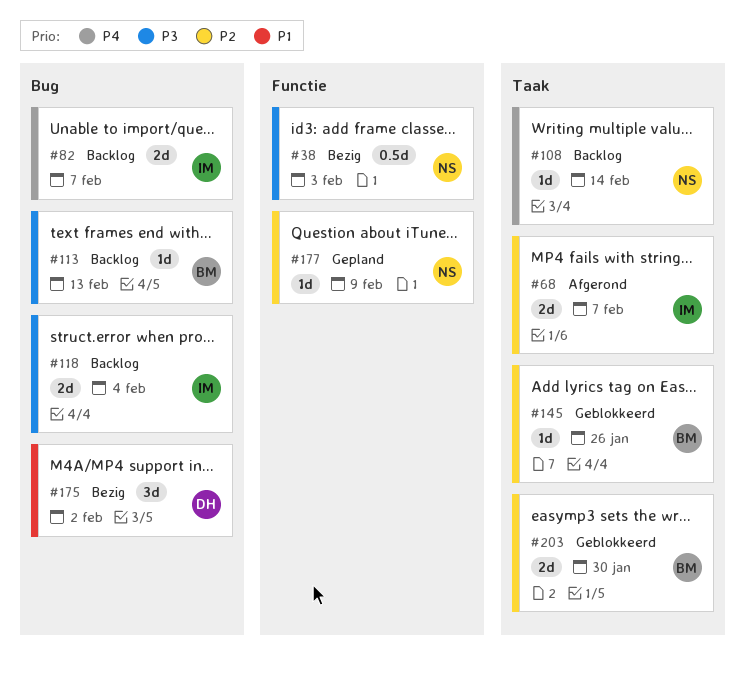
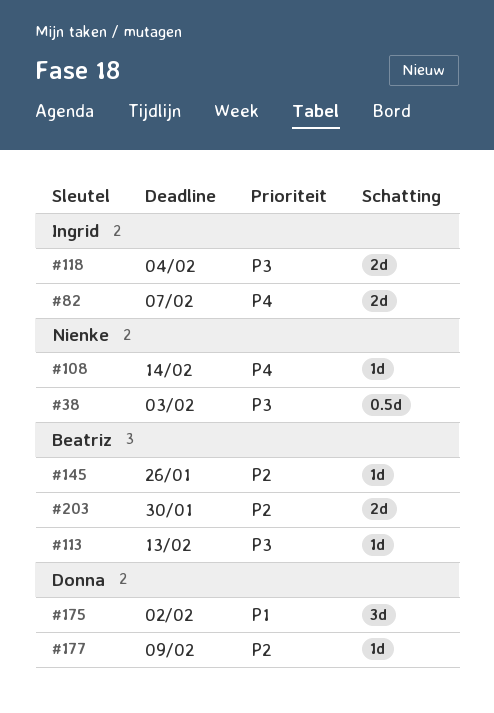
#68: present -> none
#177, owner: Nienke -> Donna

